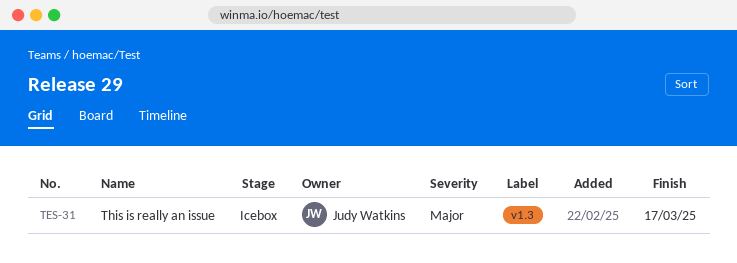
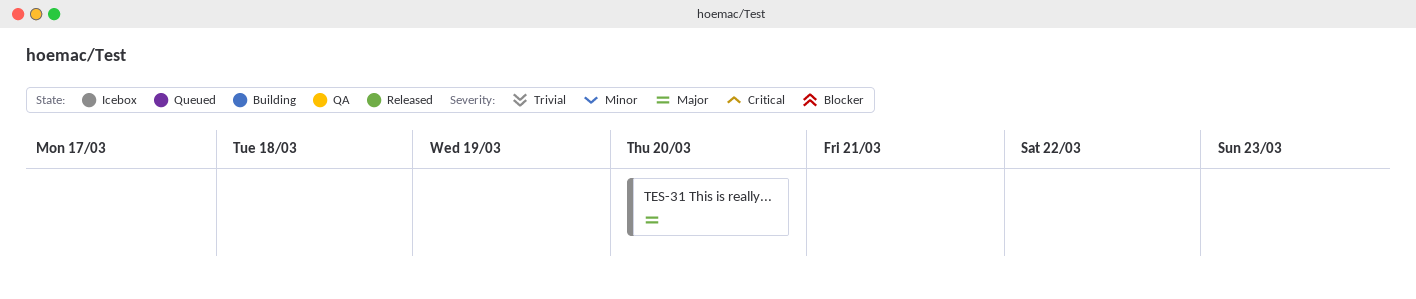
TES-31, due: Mar 17 -> Mar 20

